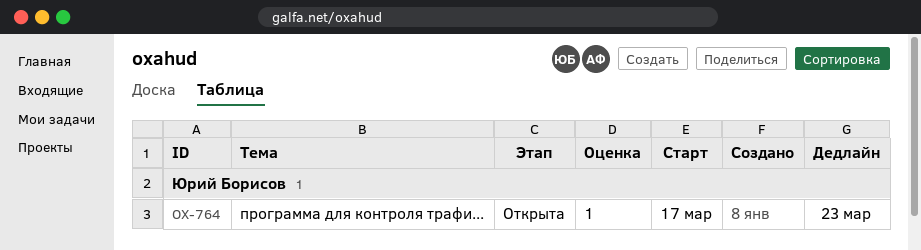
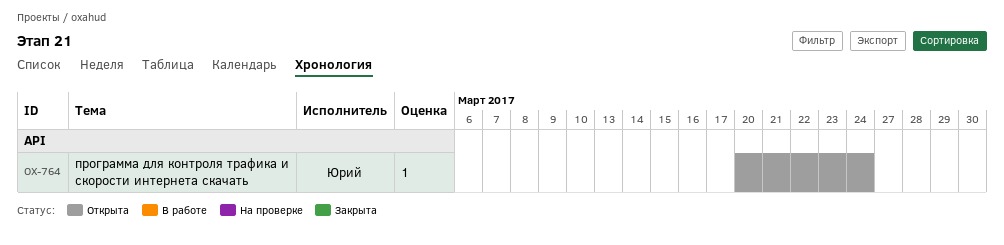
OX-764, start: Mar 17 -> Mar 20
OX-764, due: Mar 23 -> Mar 24

